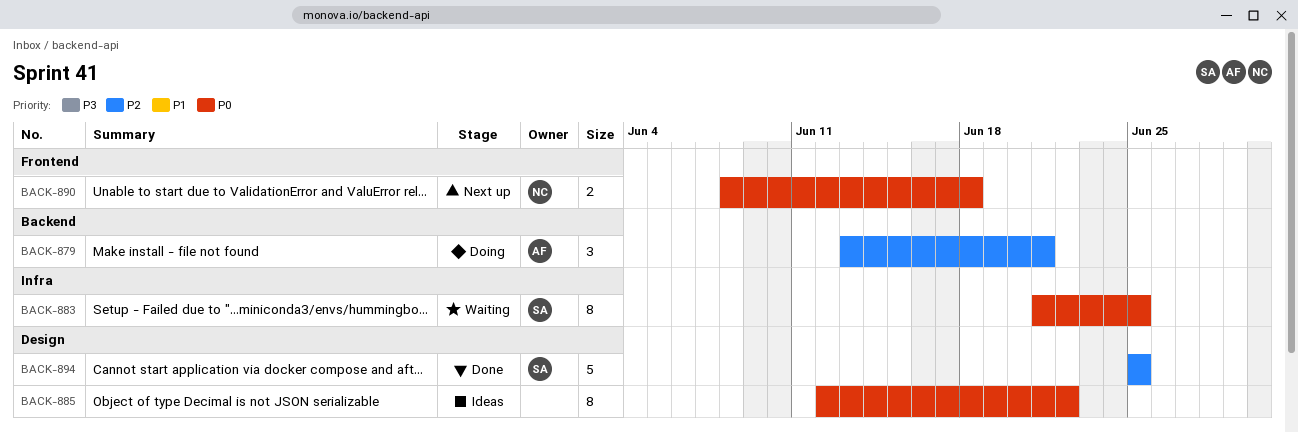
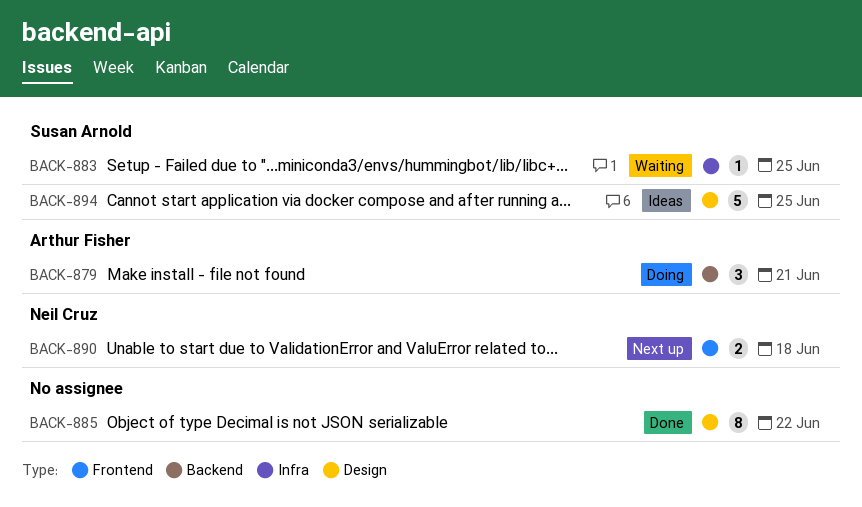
BACK-883, estimate: 8 -> 1
BACK-885, status: Ideas -> Done
BACK-894, status: Done -> Ideas

